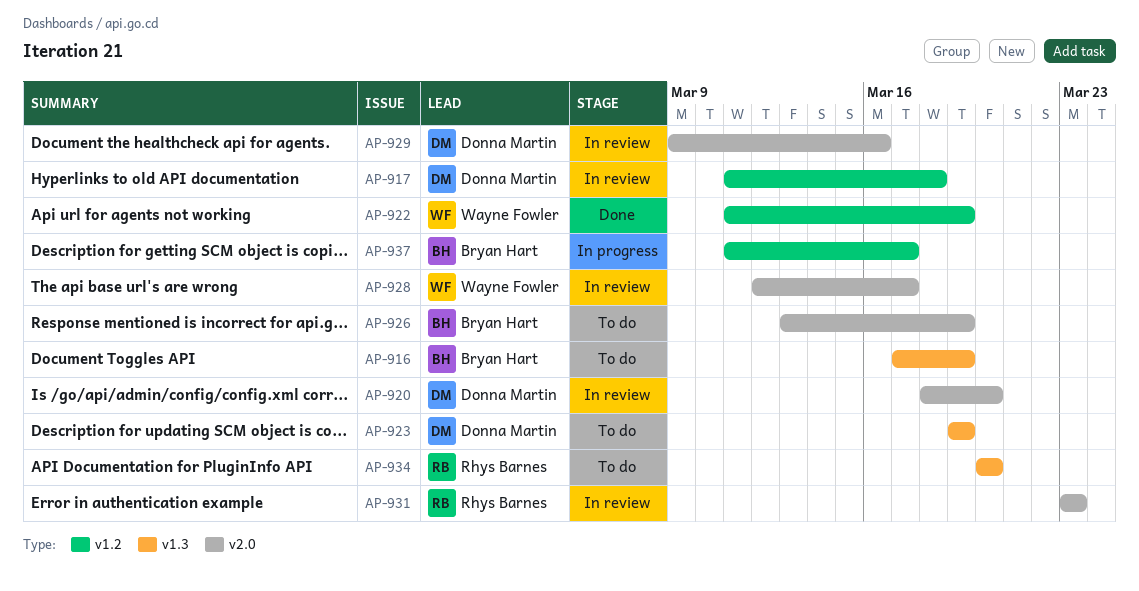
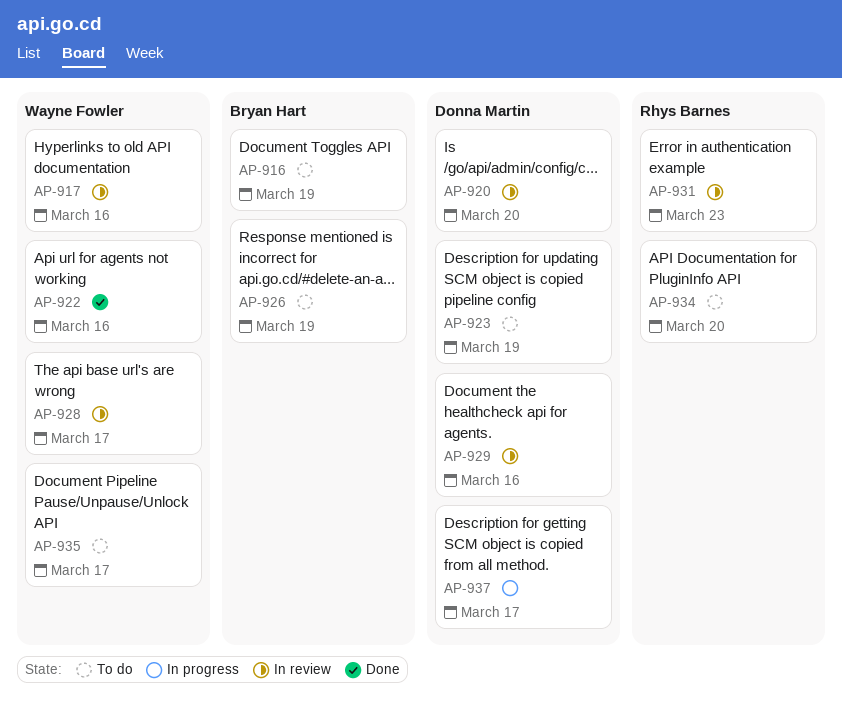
AP-917, owner: Donna Martin -> Wayne Fowler
AP-917, due: Mar 18 -> Mar 16
AP-922, due: Mar 19 -> Mar 16
AP-935: none -> present
AP-937, owner: Bryan Hart -> Donna Martin

